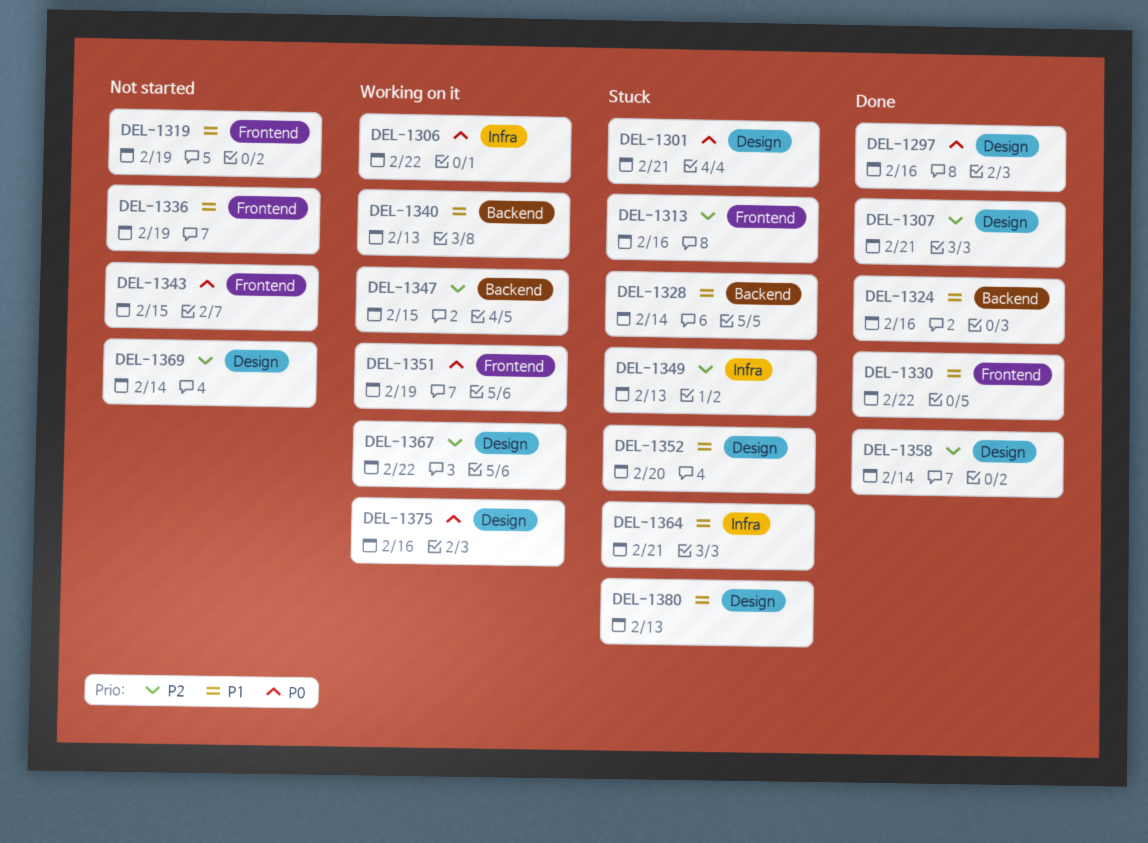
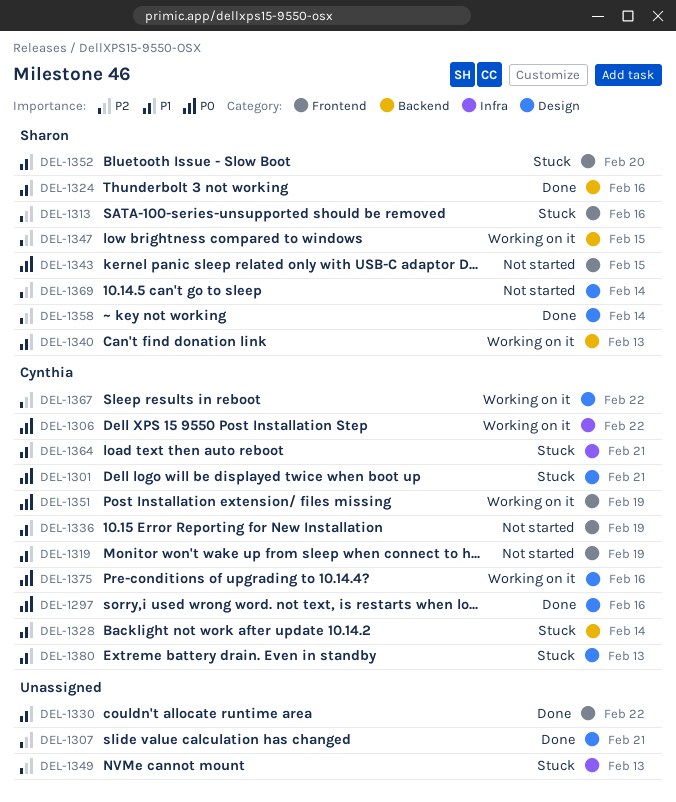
DEL-1352, label: Design -> Frontend

